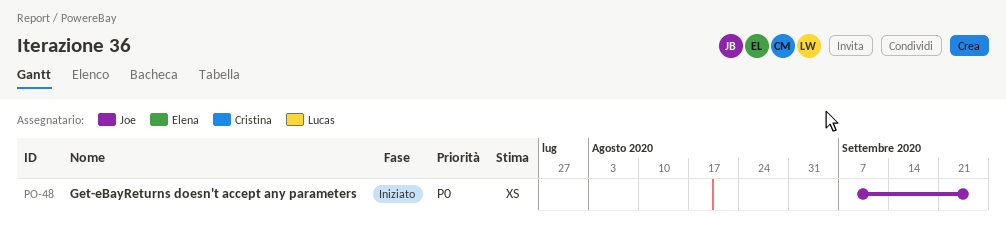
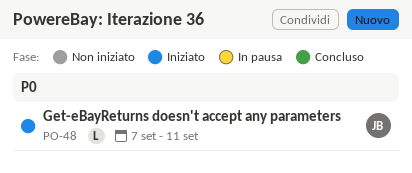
PO-48, estimate: XS -> L
PO-48, due: Sep 25 -> Sep 11

